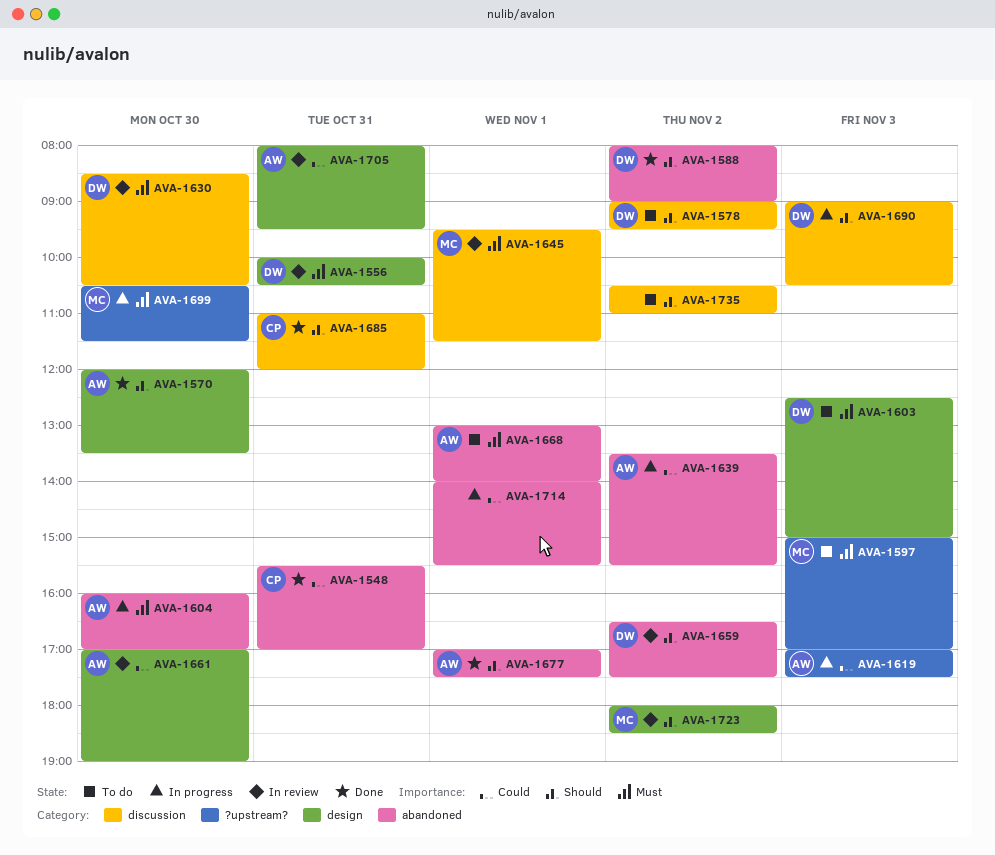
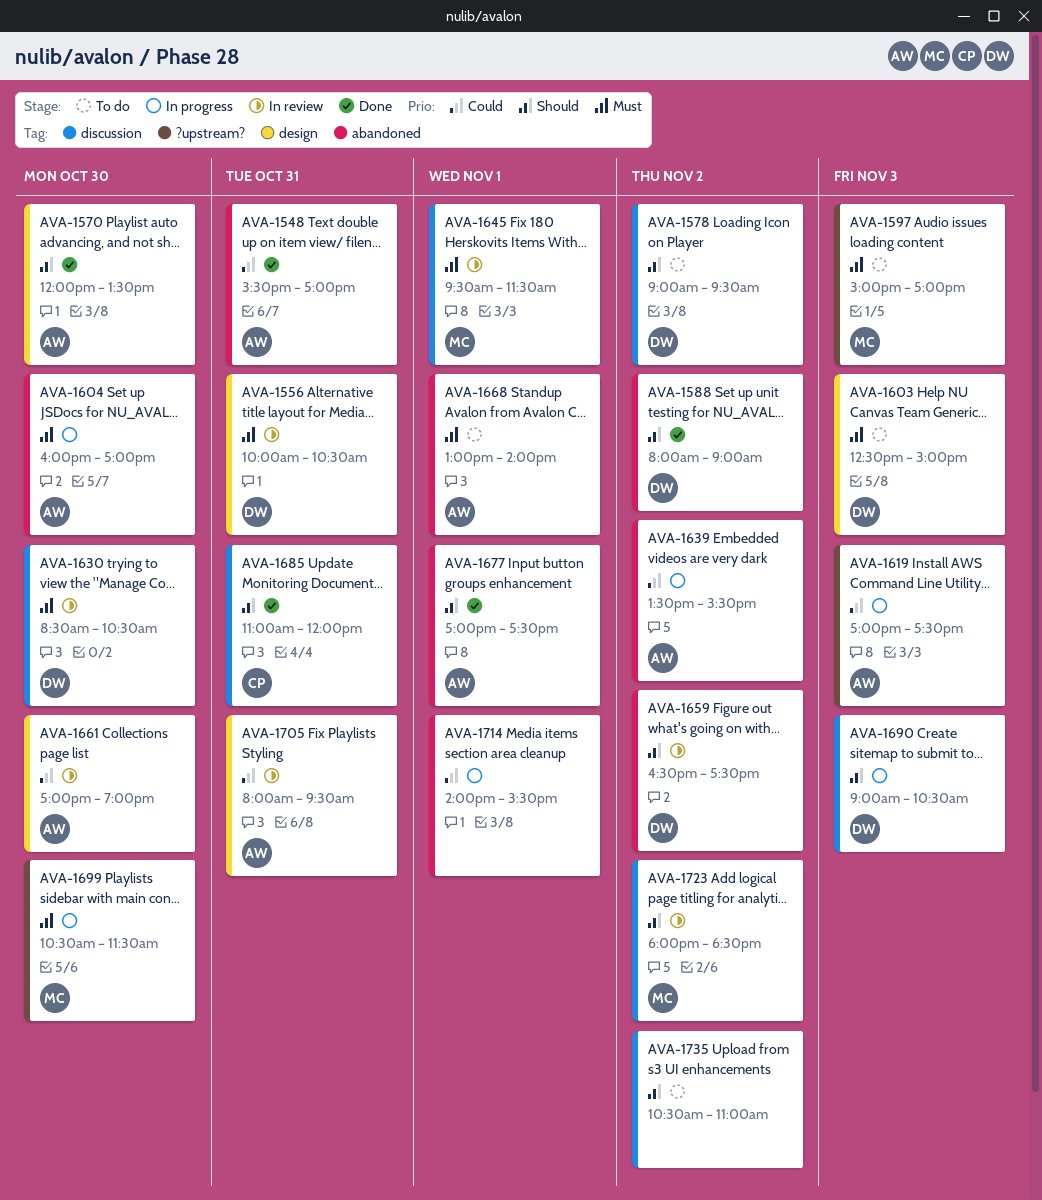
AVA-1548, owner: CP -> AW
AVA-1723, label: design -> discussion

